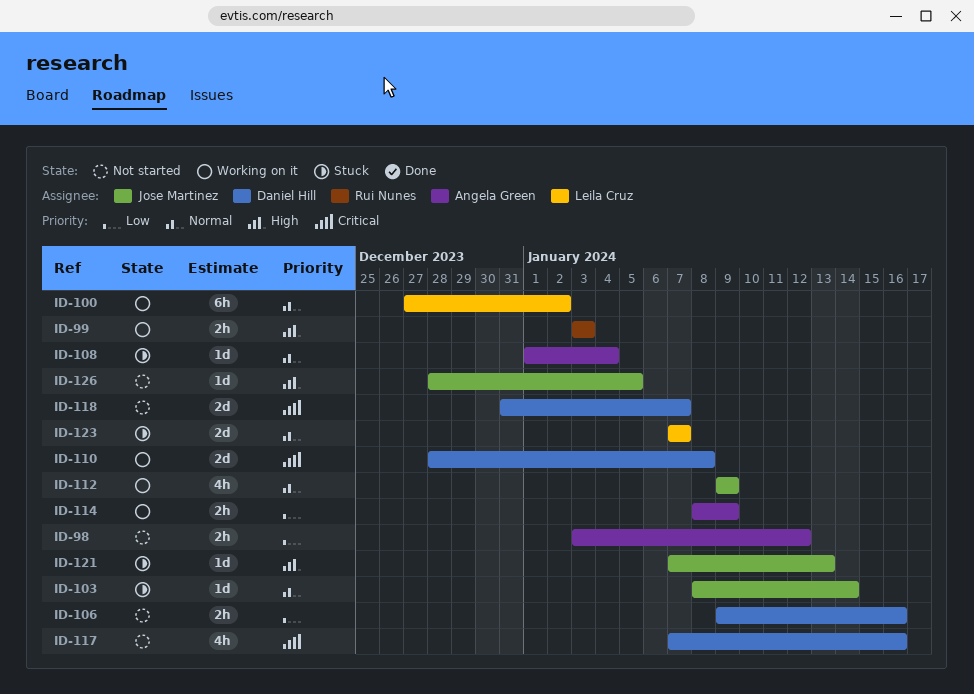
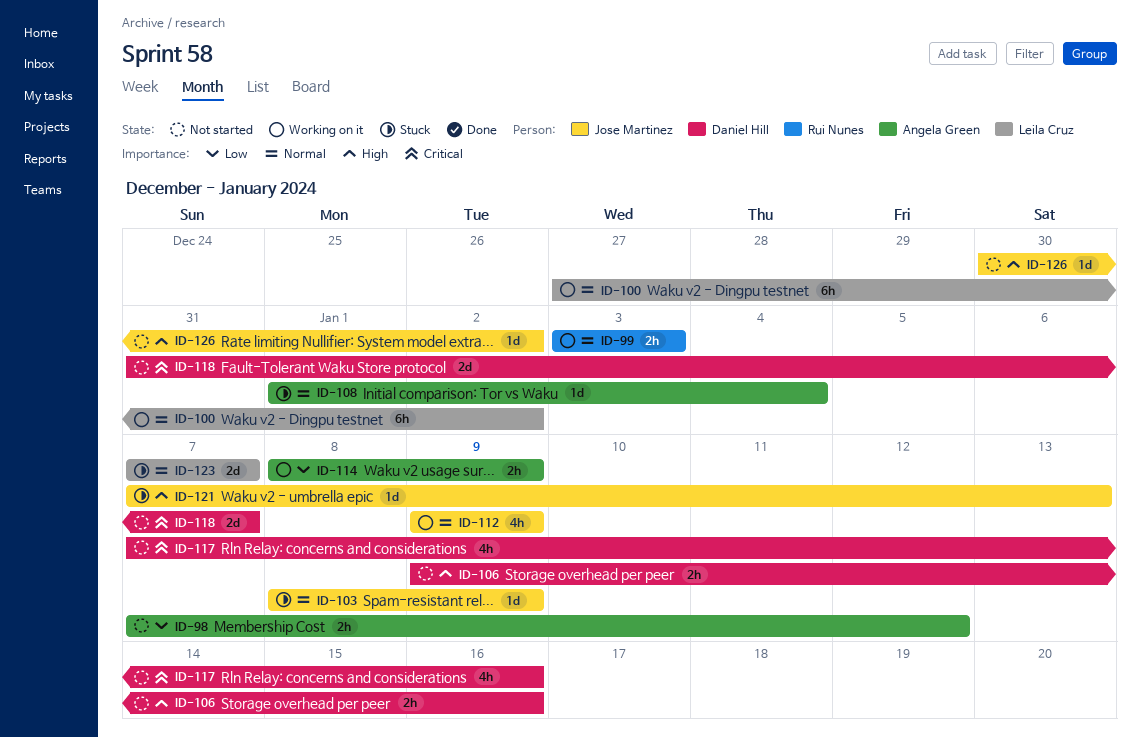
ID-98, start: Jan 3 -> Jan 7
ID-99, priority: High -> Normal
ID-103, due: Jan 14 -> Jan 9
ID-106, priority: Low -> High
ID-110: present -> none
ID-126, start: Dec 28 -> Dec 30
ID-126, due: Jan 5 -> Jan 2

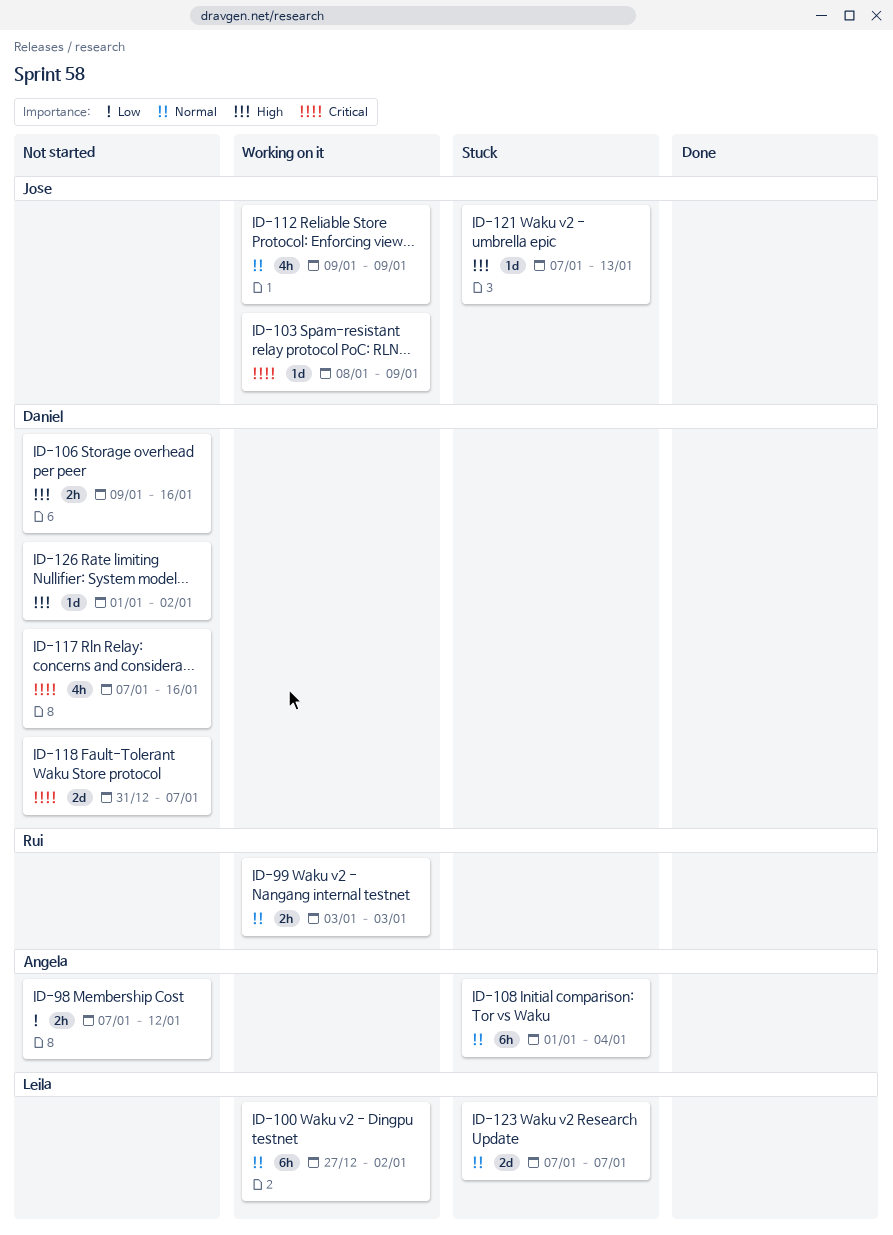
ID-103, status: Stuck -> Working on it
ID-103, priority: Normal -> Critical
ID-108, estimate: 1d -> 6h
ID-114: present -> none
ID-126, owner: Jose Martinez -> Daniel Hill
ID-126, start: Dec 30 -> Jan 1

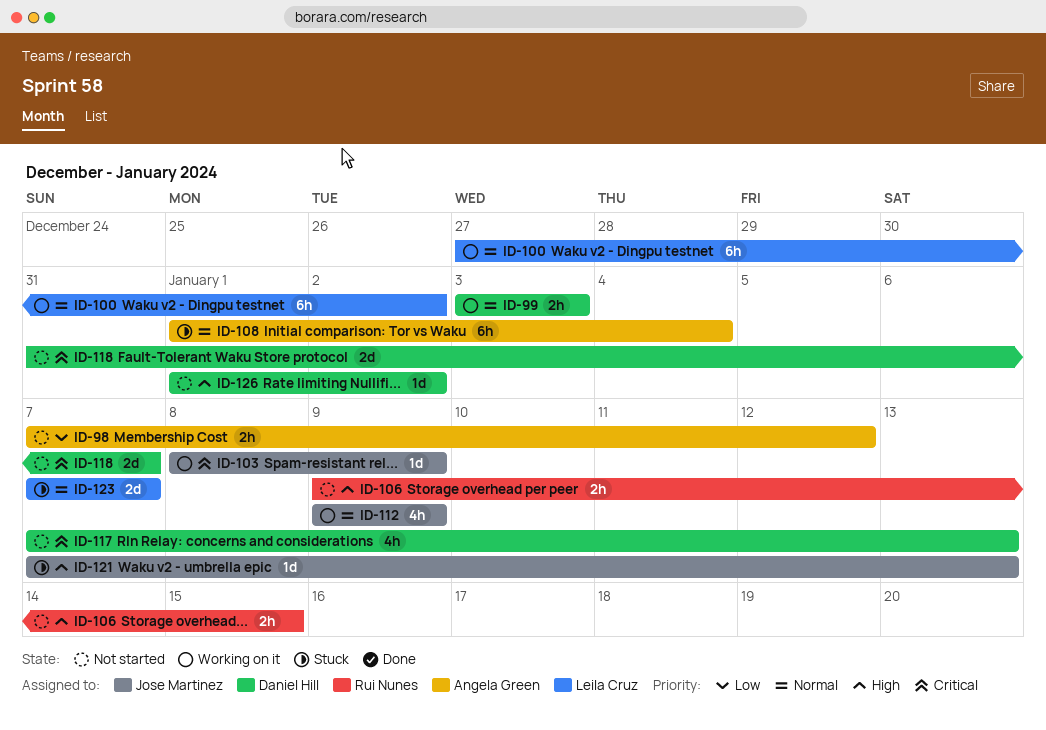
ID-99, owner: Rui Nunes -> Daniel Hill
ID-106, owner: Daniel Hill -> Rui Nunes
ID-106, due: Jan 16 -> Jan 15
ID-117, due: Jan 16 -> Jan 13

